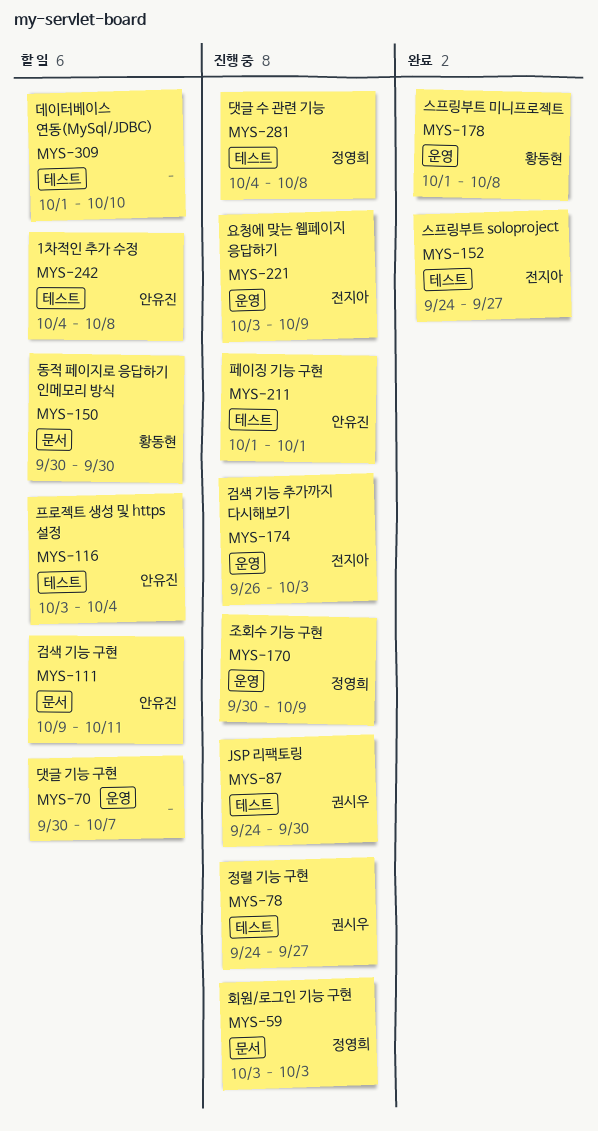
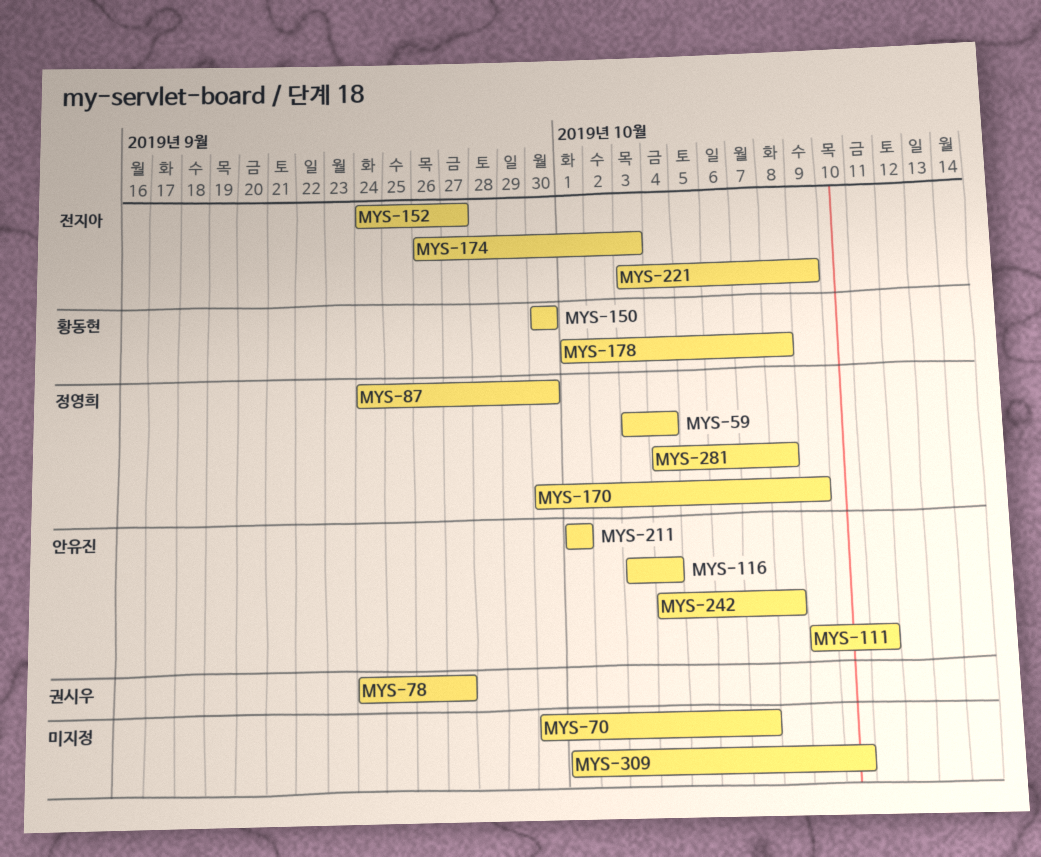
MYS-59, due: Oct 3 -> Oct 4
MYS-87, owner: 권시우 -> 정영희

